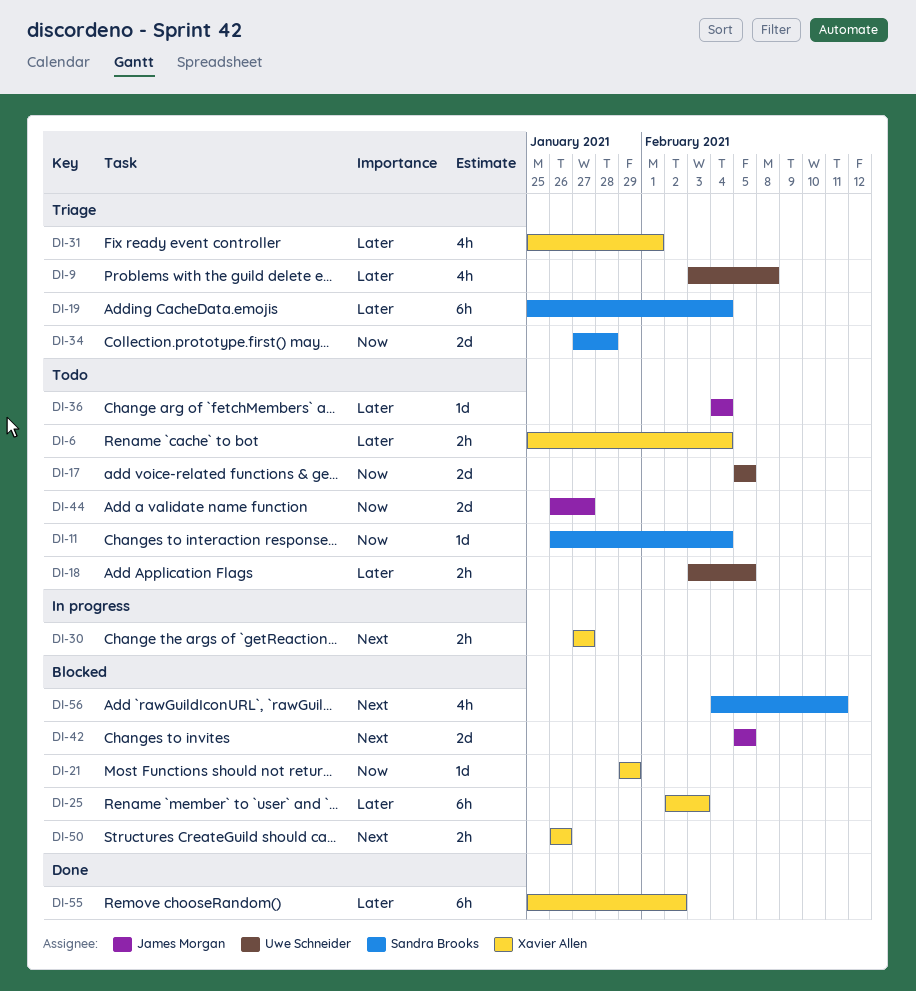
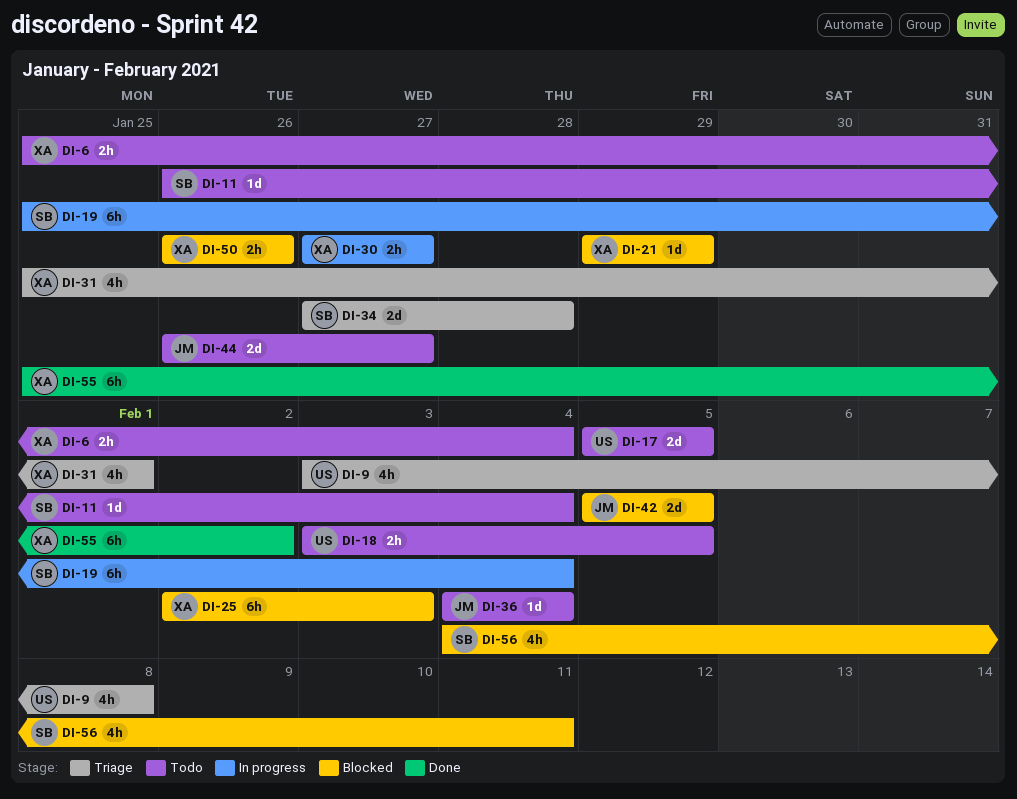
DI-19, status: Triage -> In progress

